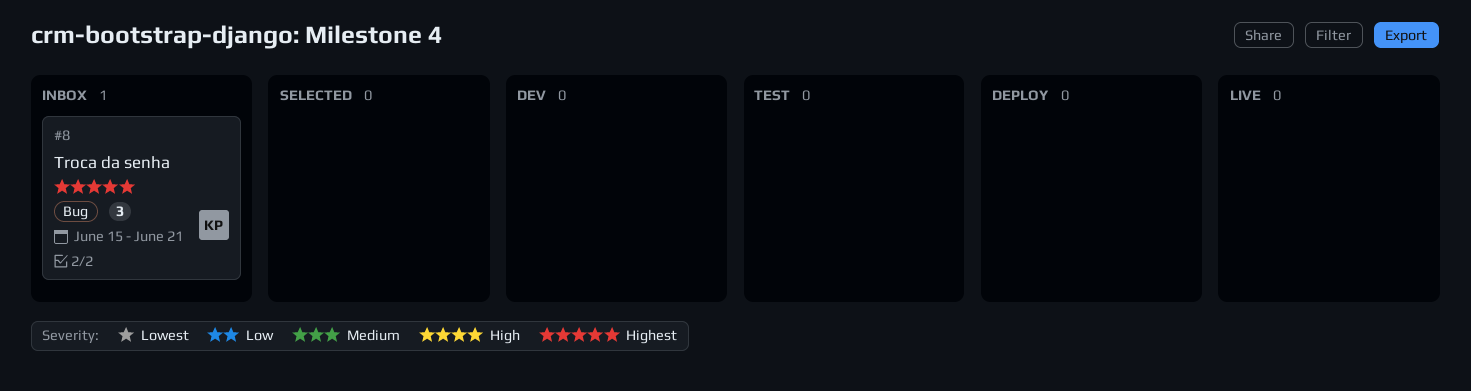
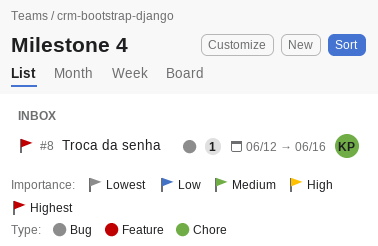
#8, estimate: 3 -> 1
#8, start: Jun 15 -> Jun 12
#8, due: Jun 21 -> Jun 16

